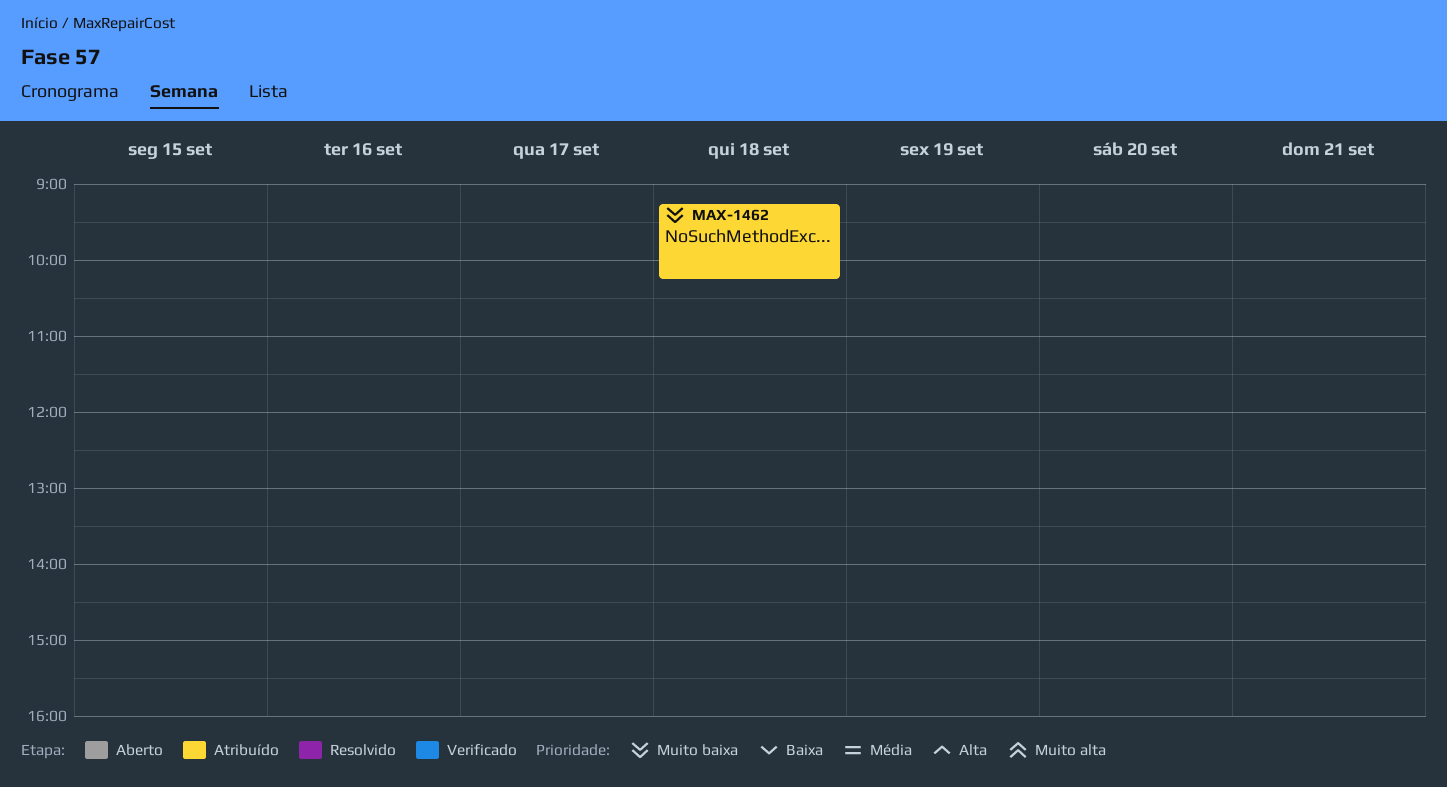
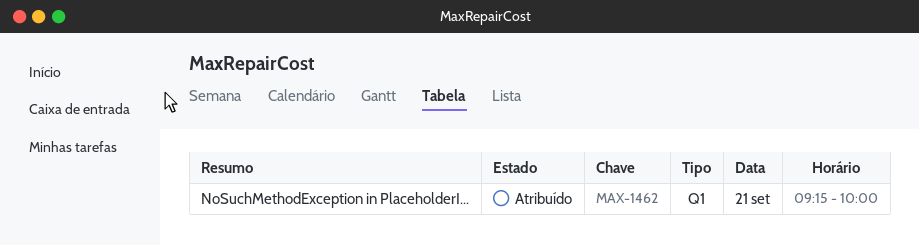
MAX-1462, day: Sep 18 -> Sep 21
MAX-1462, ends: 10:15 -> 10:00

